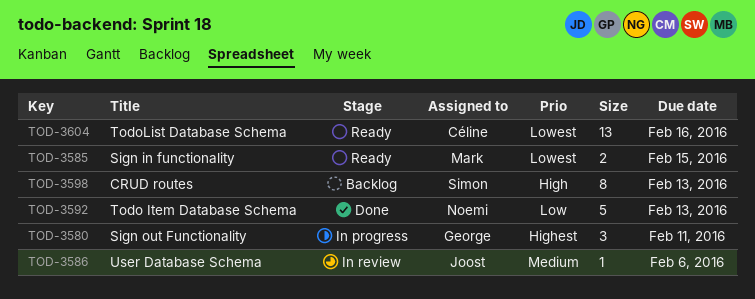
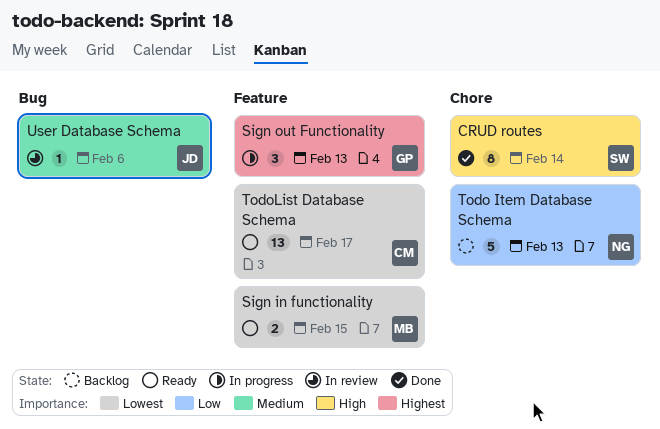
CRUD routes, status: Backlog -> Done
CRUD routes, due: Feb 13 -> Feb 14
Sign out Functionality, due: Feb 11 -> Feb 13
Todo Item Database Schema, status: Done -> Backlog
TodoList Database Schema, due: Feb 16 -> Feb 17

